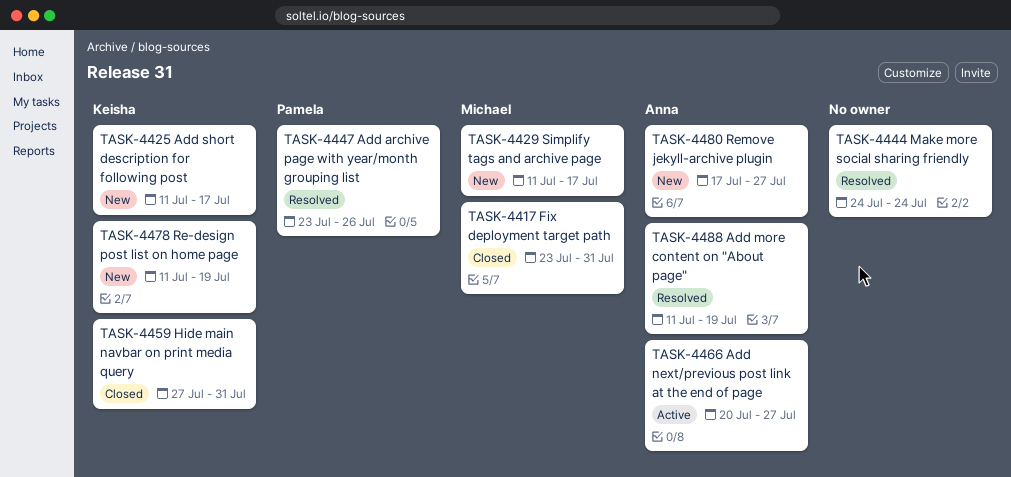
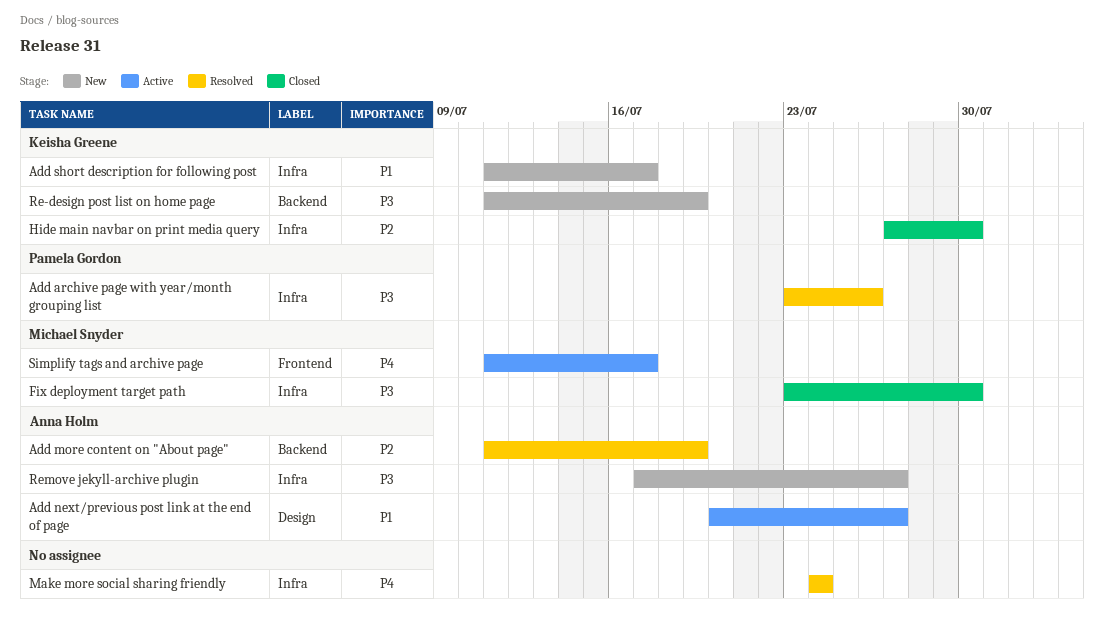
Fix deployment target path, due: Jul 31 -> Jul 30
Hide main navbar on print media query, due: Jul 31 -> Jul 30
Simplify tags and archive page, status: New -> Active

